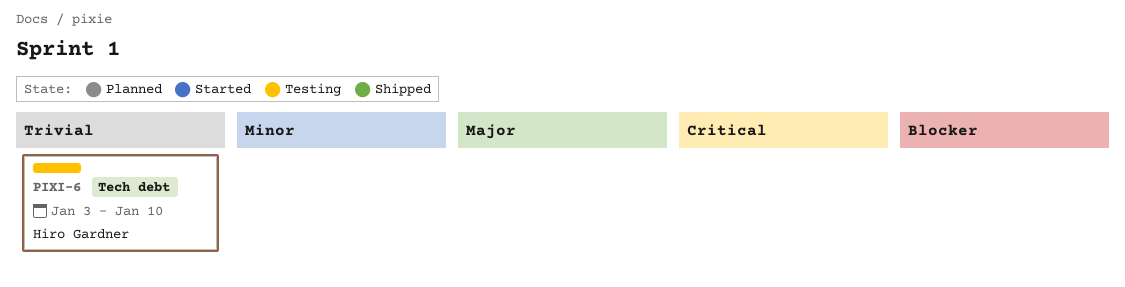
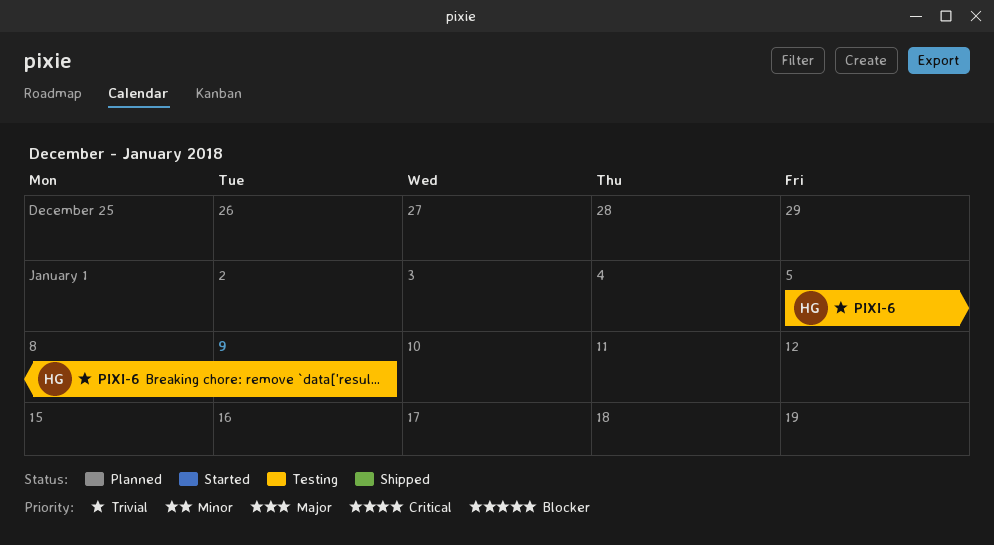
PIXI-6, start: Jan 3 -> Jan 5
PIXI-6, due: Jan 10 -> Jan 9

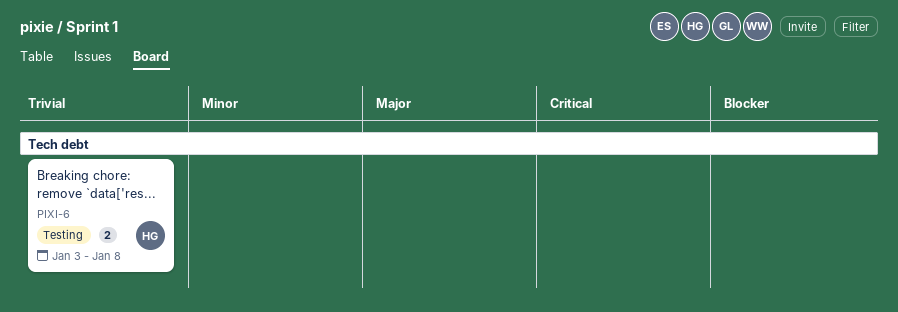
PIXI-6, start: Jan 5 -> Jan 3
PIXI-6, due: Jan 9 -> Jan 8

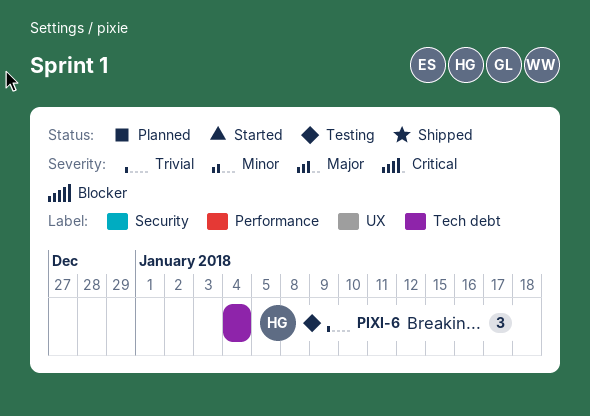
PIXI-6, estimate: 2 -> 3
PIXI-6, start: Jan 3 -> Jan 4
PIXI-6, due: Jan 8 -> Jan 4

